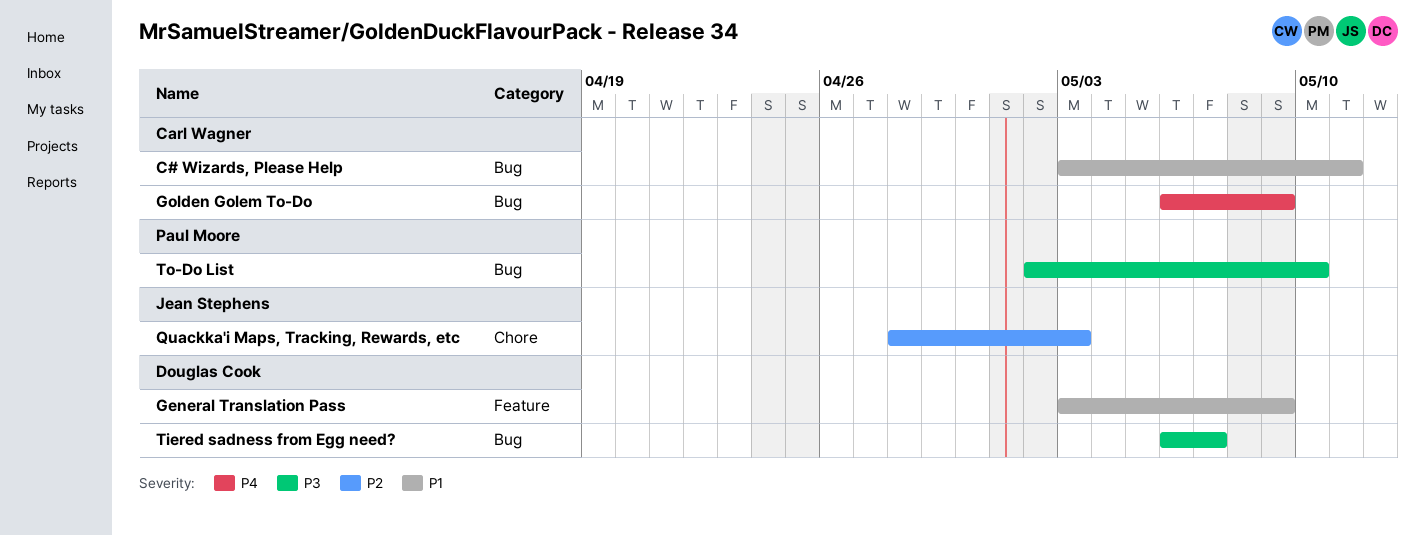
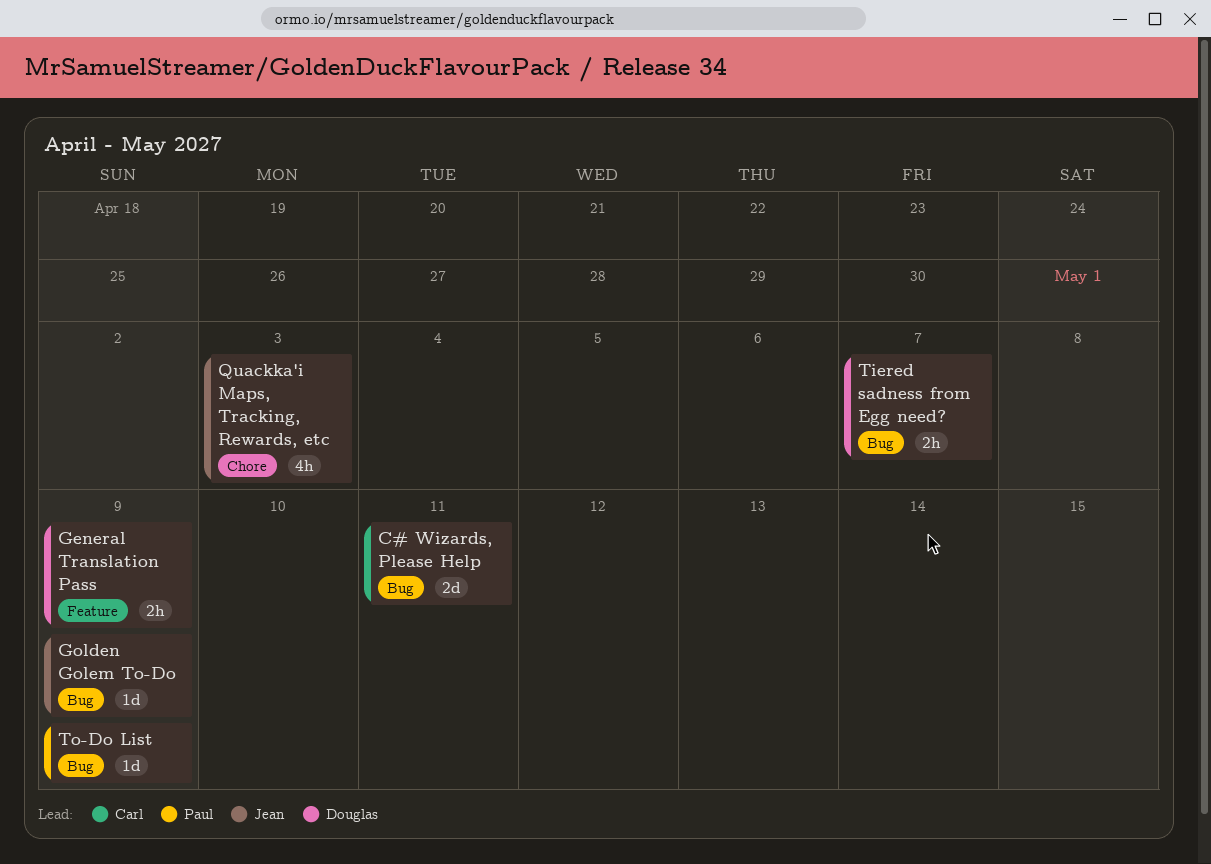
Golden Golem To-Do, owner: Carl Wagner -> Jean Stephens
To-Do List, due: May 10 -> May 9

